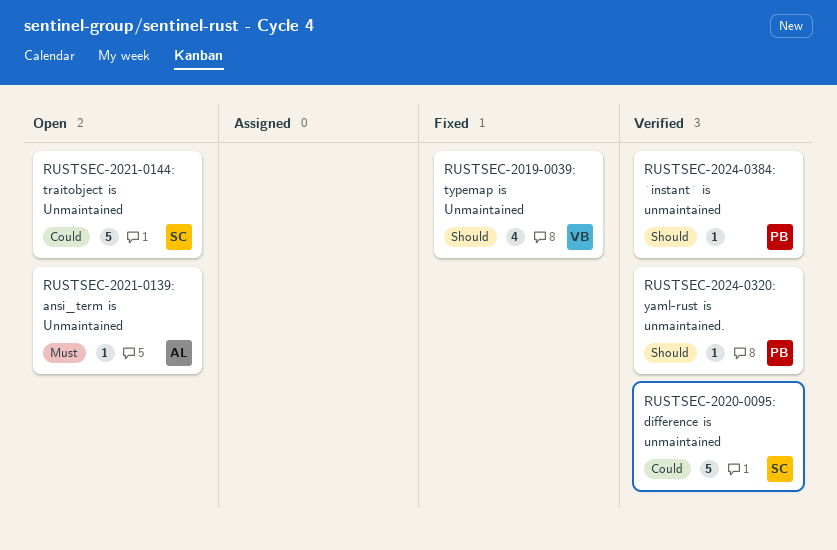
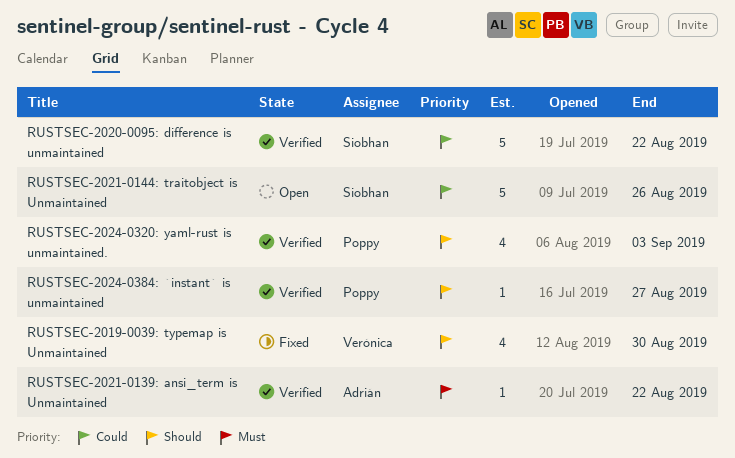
RUSTSEC-2021-0139: ansi_term is Unmaintained, status: Open -> Verified
RUSTSEC-2024-0320: yaml-rust is unmaintained., estimate: 1 -> 4

